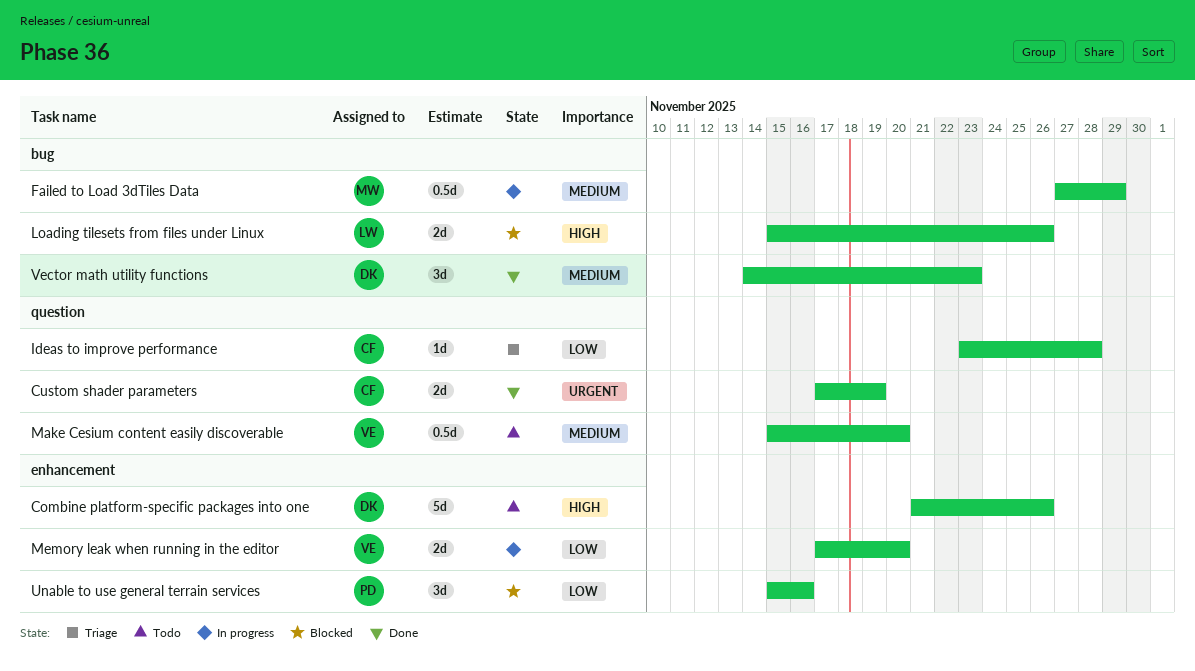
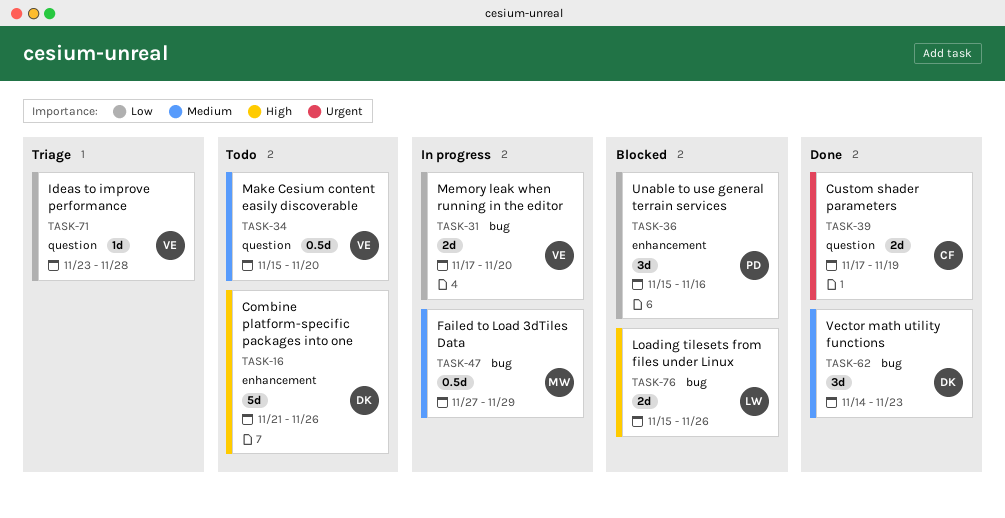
Ideas to improve performance, owner: CF -> VE
Memory leak when running in the editor, label: enhancement -> bug

